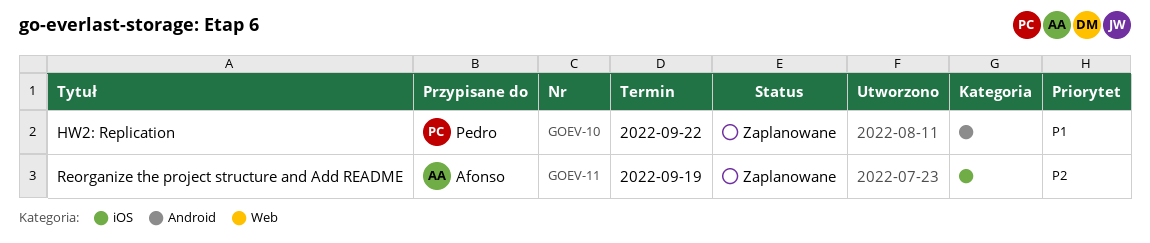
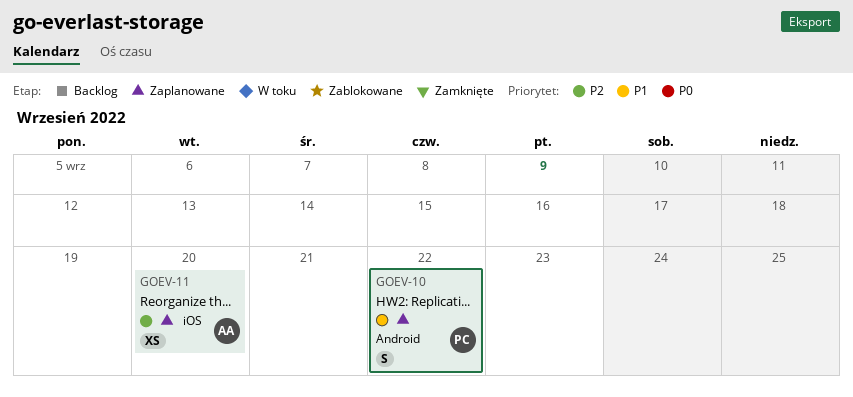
GOEV-11, due: Sep 19 -> Sep 20

